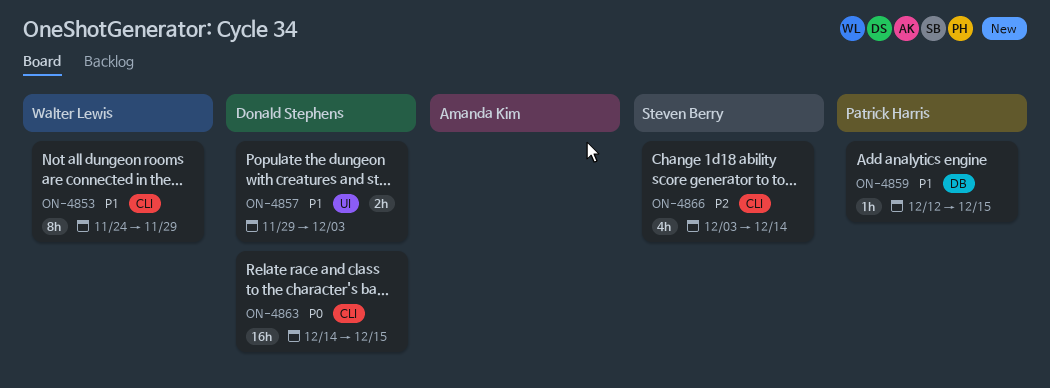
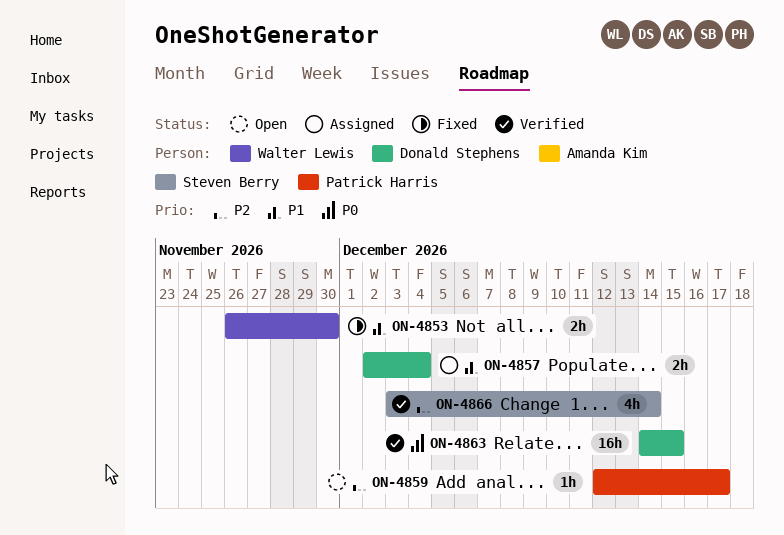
ON-4853, estimate: 8h -> 2h
ON-4853, start: Nov 24 -> Nov 26
ON-4853, due: Nov 29 -> Nov 30
ON-4857, start: Nov 29 -> Dec 2
ON-4857, due: Dec 3 -> Dec 4
ON-4859, priority: P1 -> P2
ON-4859, due: Dec 15 -> Dec 17

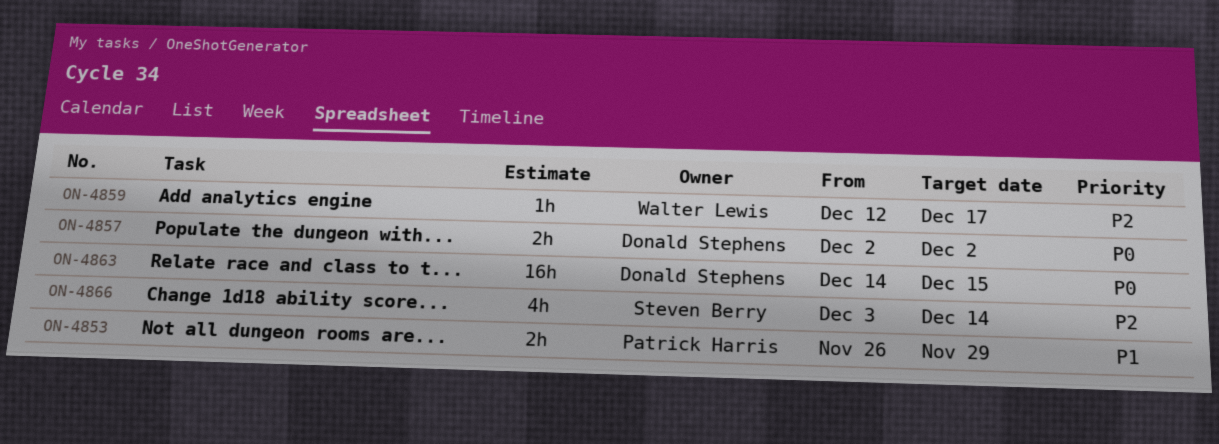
ON-4853, owner: Walter Lewis -> Patrick Harris
ON-4853, due: Nov 30 -> Nov 29
ON-4857, priority: P1 -> P0
ON-4857, due: Dec 4 -> Dec 2
ON-4859, owner: Patrick Harris -> Walter Lewis

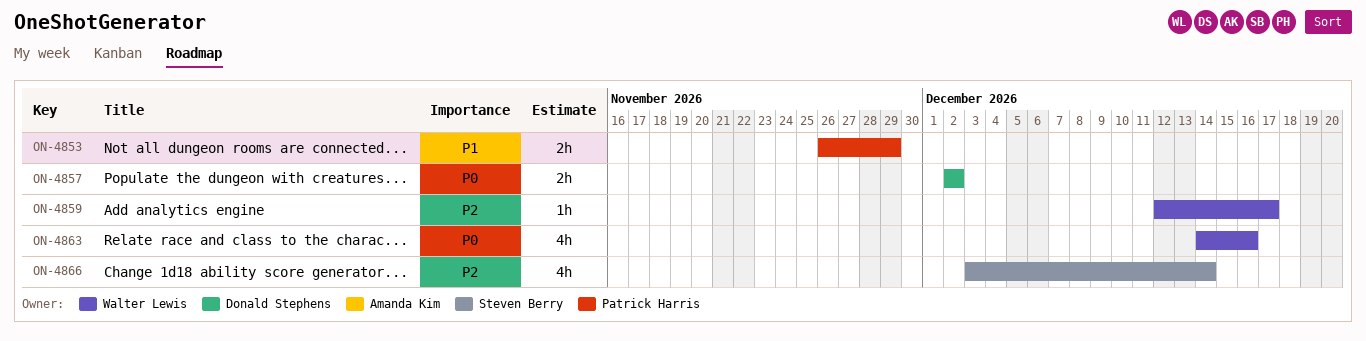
ON-4863, owner: Donald Stephens -> Walter Lewis
ON-4863, estimate: 16h -> 4h
ON-4863, due: Dec 15 -> Dec 16

